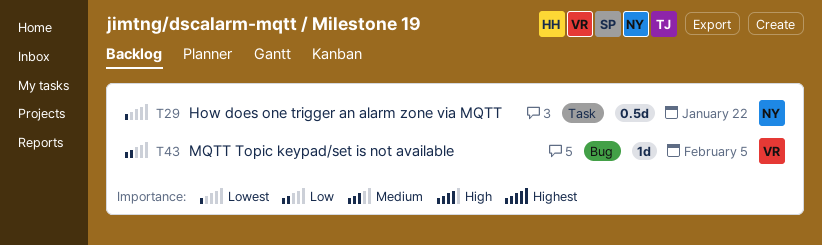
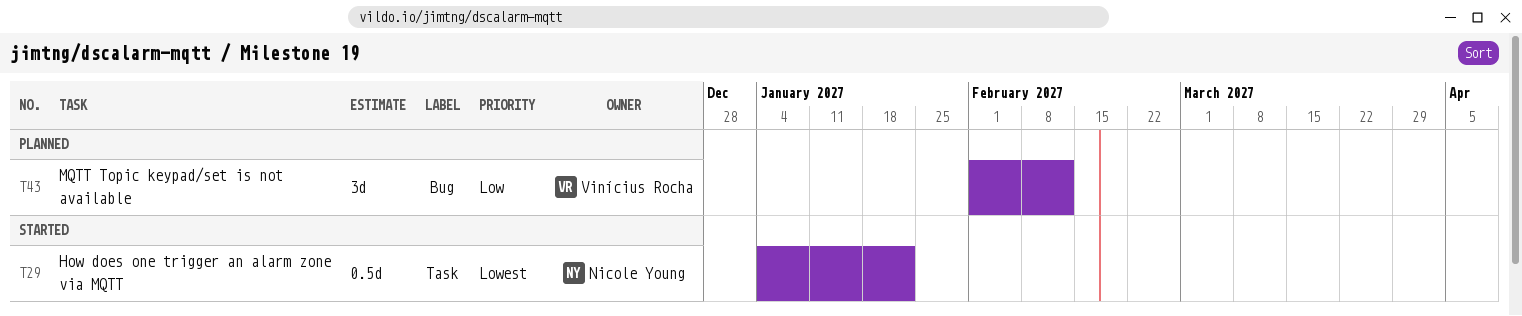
T43, estimate: 1d -> 3d
T43, due: Feb 5 -> Feb 12

